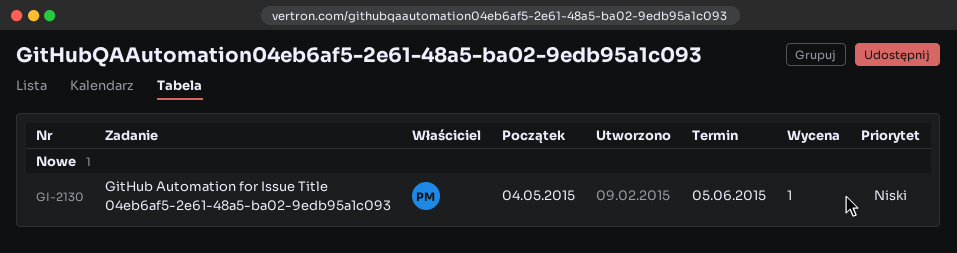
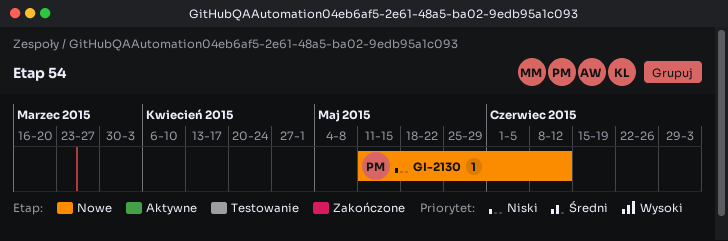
GI-2130, start: May 4 -> May 11
GI-2130, due: Jun 5 -> Jun 12

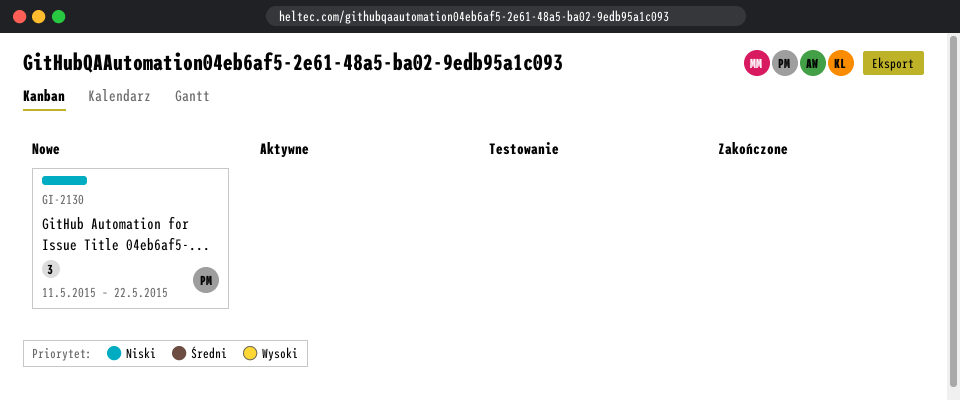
GI-2130, estimate: 1 -> 3
GI-2130, due: Jun 12 -> May 22

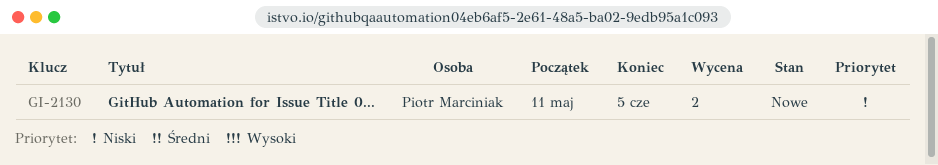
GI-2130, estimate: 3 -> 2
GI-2130, due: May 22 -> Jun 5

